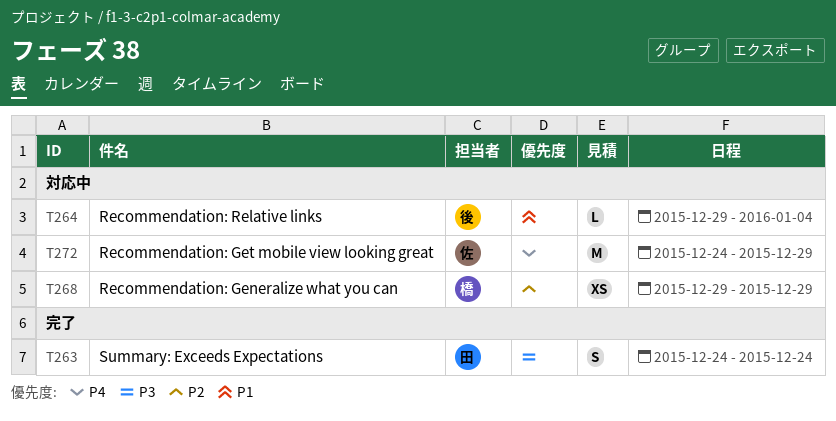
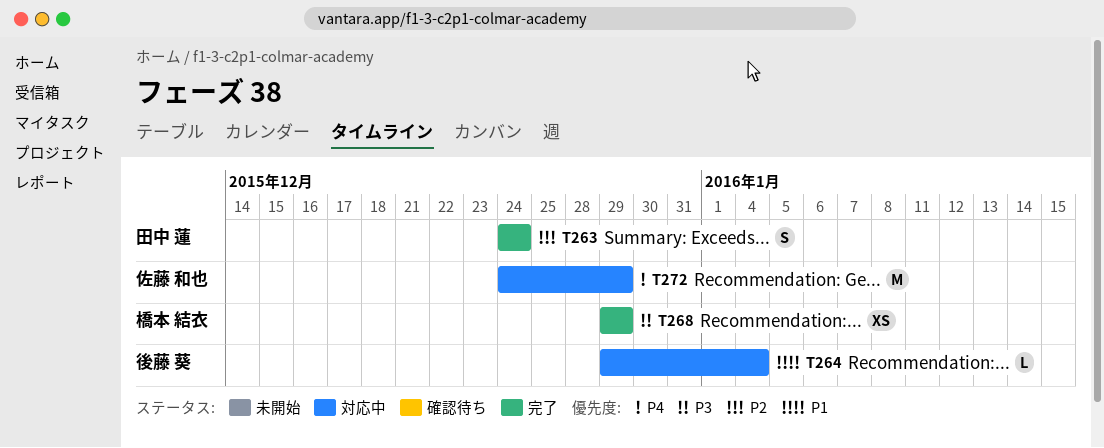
T263, priority: P3 -> P2
T268, status: 対応中 -> 完了
T268, priority: P2 -> P3

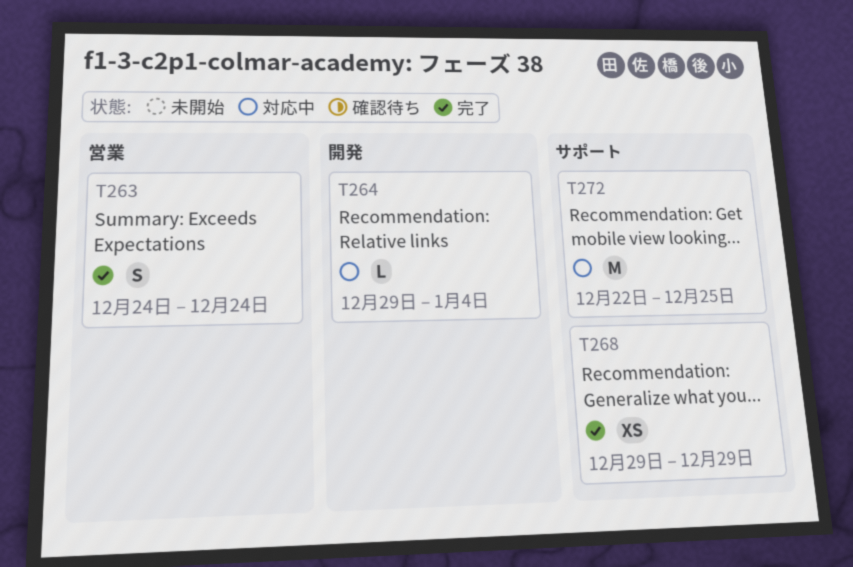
T272, start: Dec 24 -> Dec 22
T272, due: Dec 29 -> Dec 25

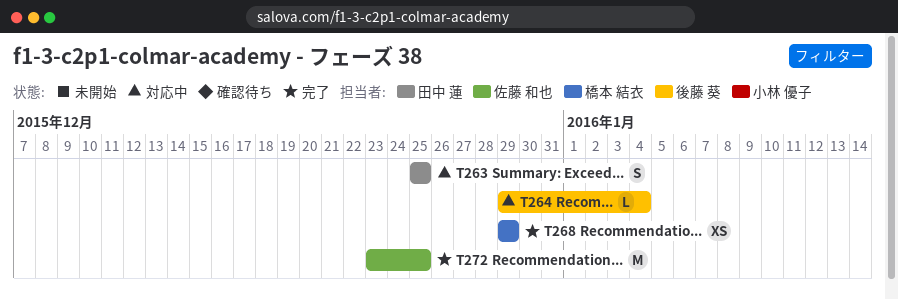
T263, status: 完了 -> 対応中
T263, start: Dec 24 -> Dec 25
T263, due: Dec 24 -> Dec 25
T272, status: 対応中 -> 完了
T272, start: Dec 22 -> Dec 23

